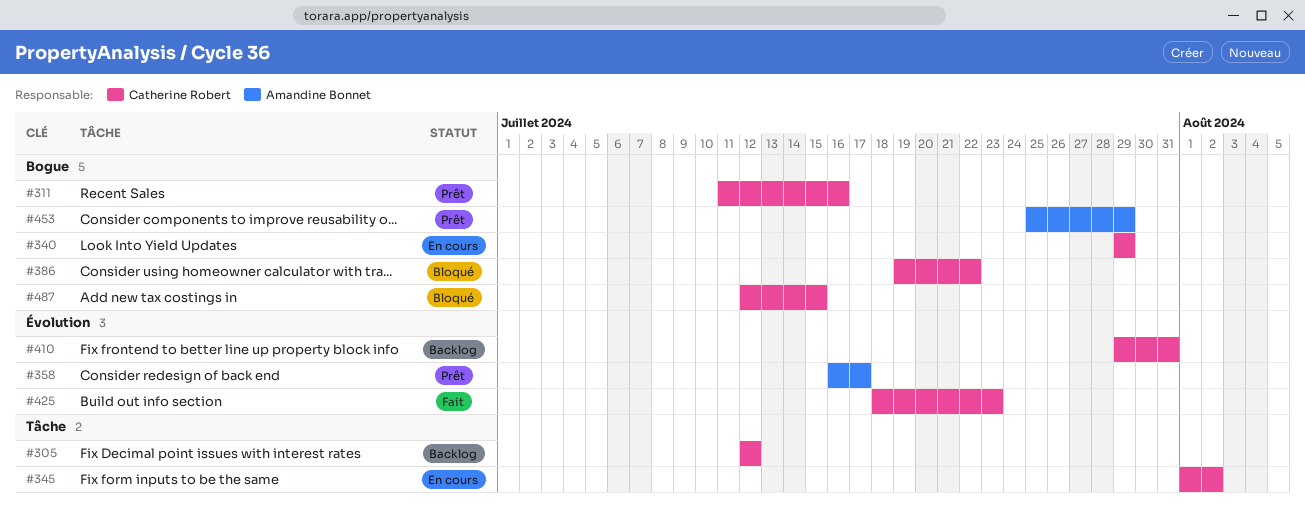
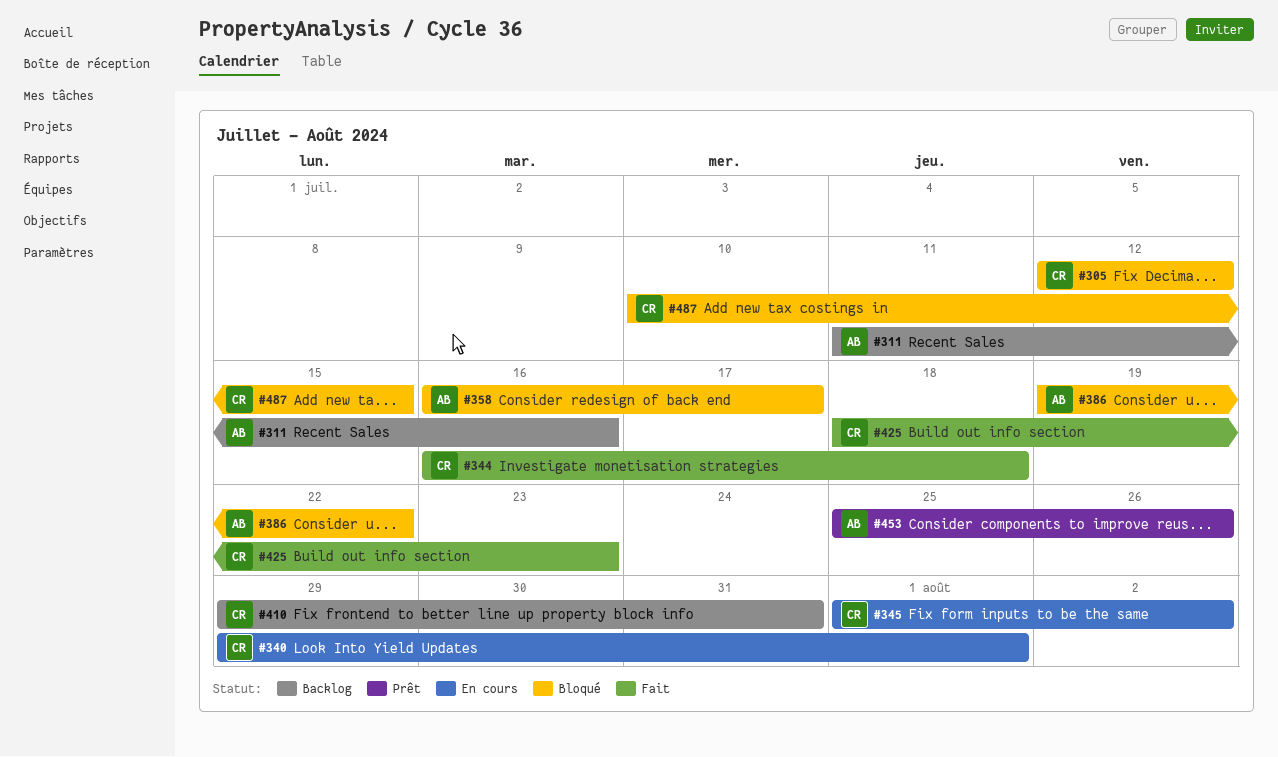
#305, status: Backlog -> Bloqué
#311, status: Prêt -> Backlog
#311, owner: Catherine Robert -> Amandine Bonnet
#340, due: Jul 29 -> Aug 1
#344: none -> present
#358, status: Prêt -> Bloqué
#386, owner: Catherine Robert -> Amandine Bonnet
#453, due: Jul 29 -> Jul 26
#487, start: Jul 12 -> Jul 10

